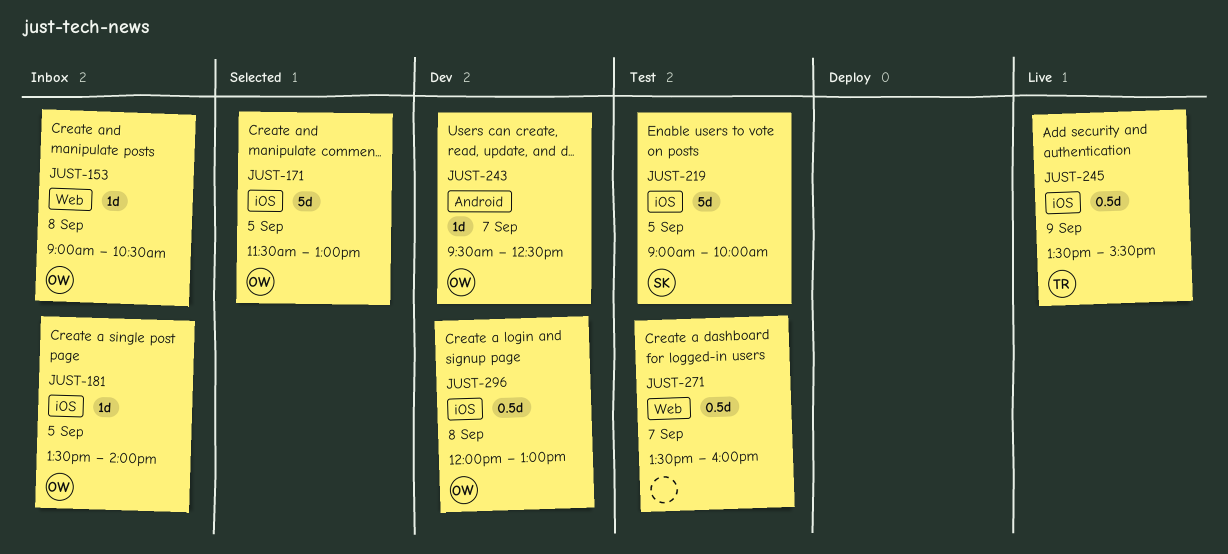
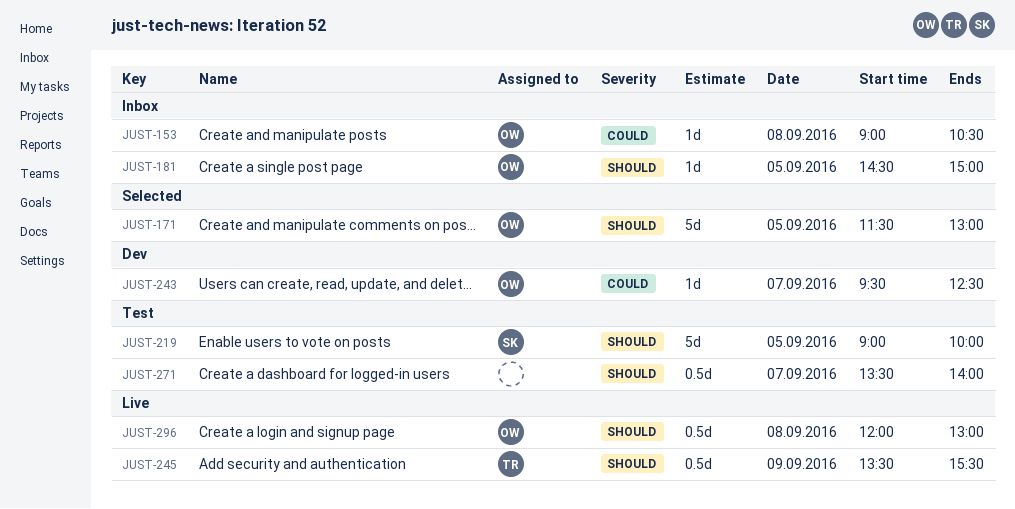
JUST-181, begins: 13:30 -> 14:30
JUST-181, ends: 14:00 -> 15:00
JUST-271, ends: 16:00 -> 14:00
JUST-296, status: Dev -> Live

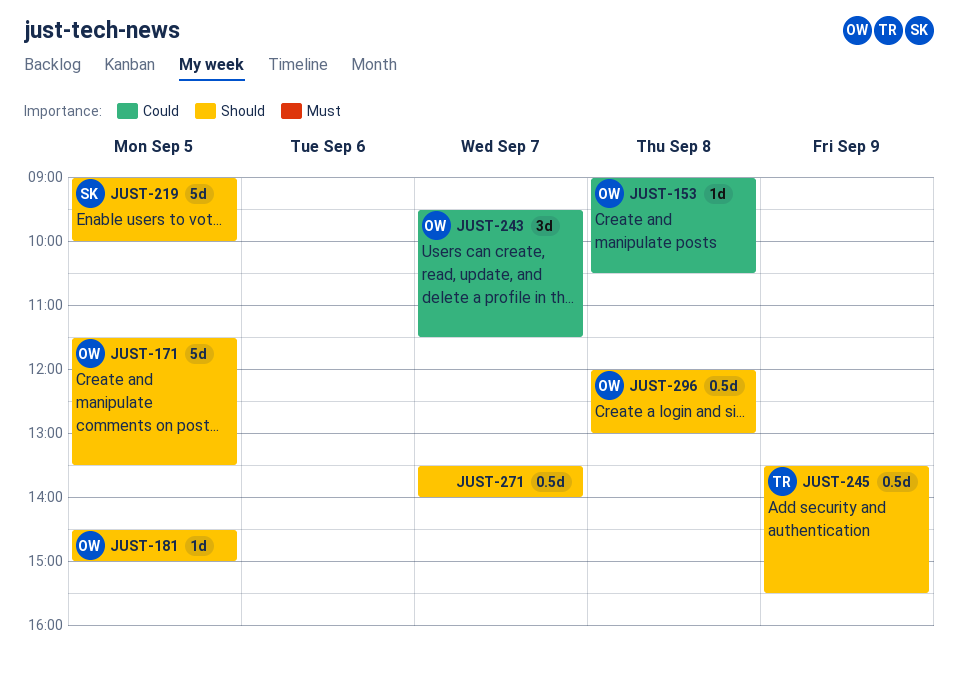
JUST-171, ends: 13:00 -> 13:30
JUST-243, estimate: 1d -> 3d
JUST-243, ends: 12:30 -> 11:30

